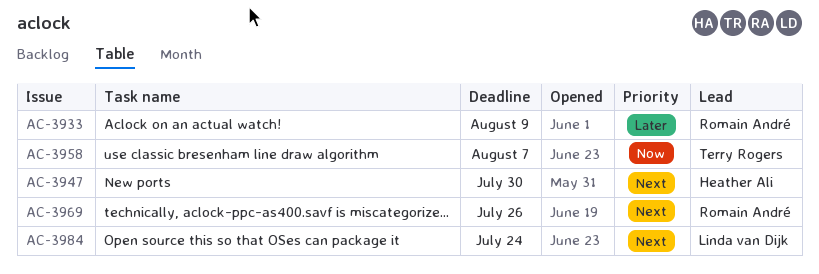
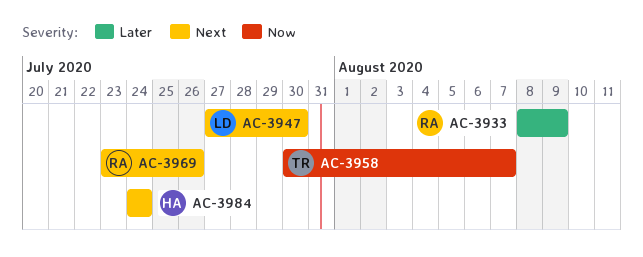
AC-3947, owner: Heather Ali -> Linda van Dijk
AC-3984, owner: Linda van Dijk -> Heather Ali

